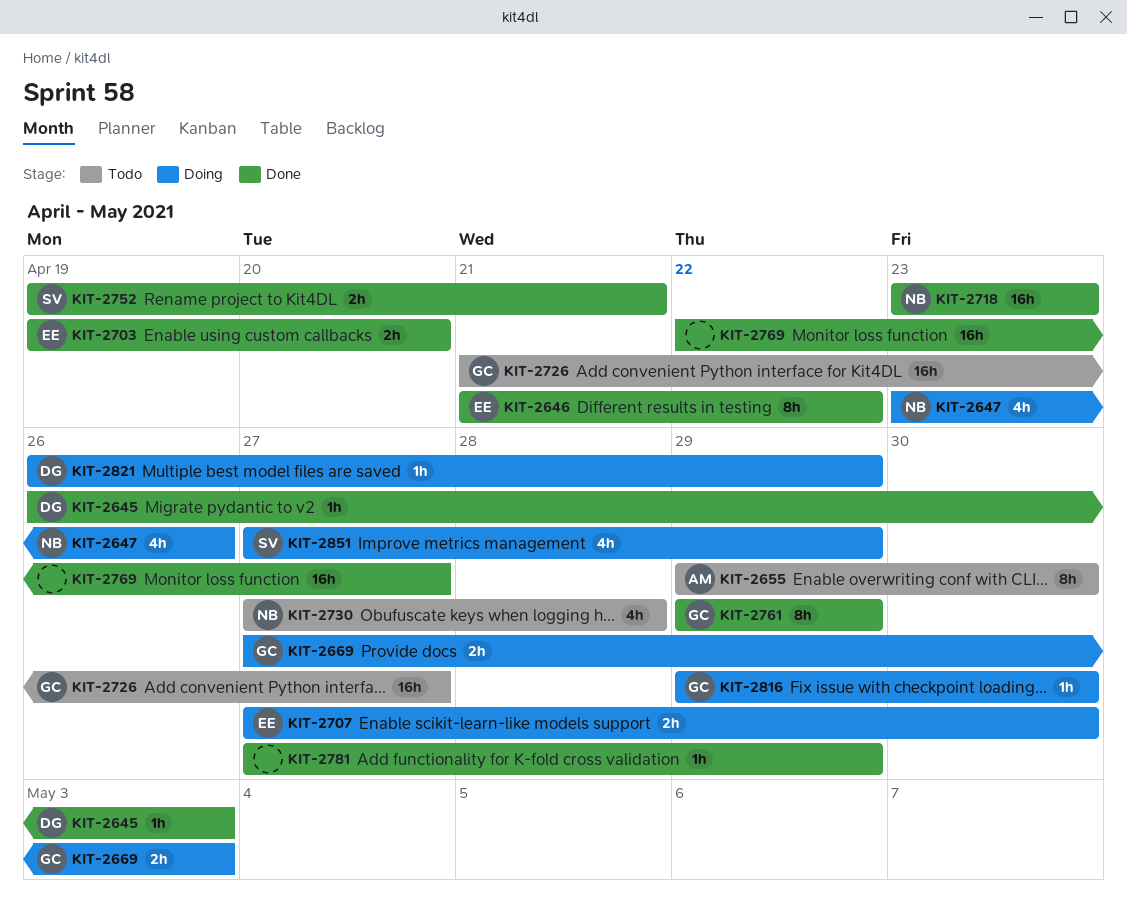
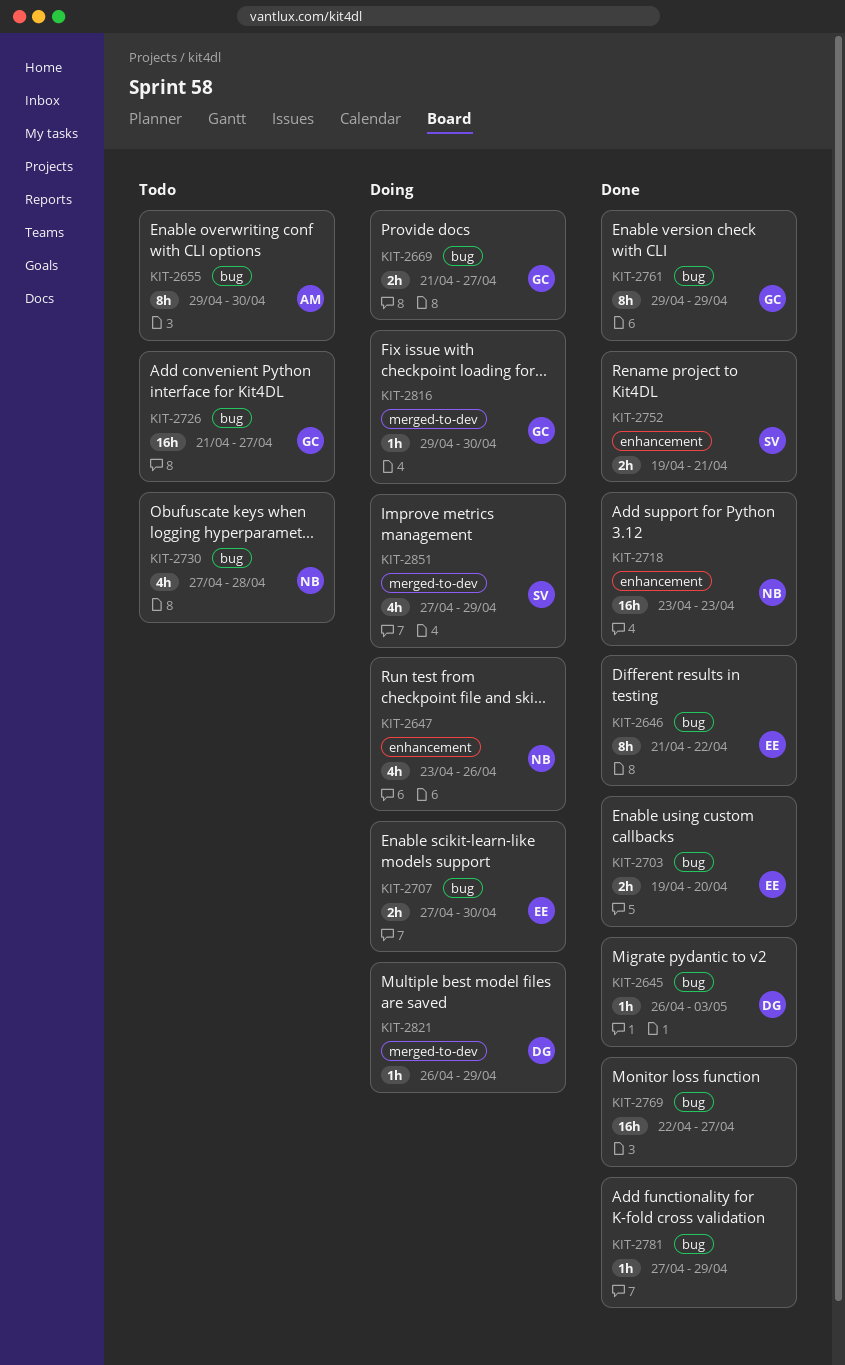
KIT-2669, start: Apr 27 -> Apr 21
KIT-2669, due: May 3 -> Apr 27

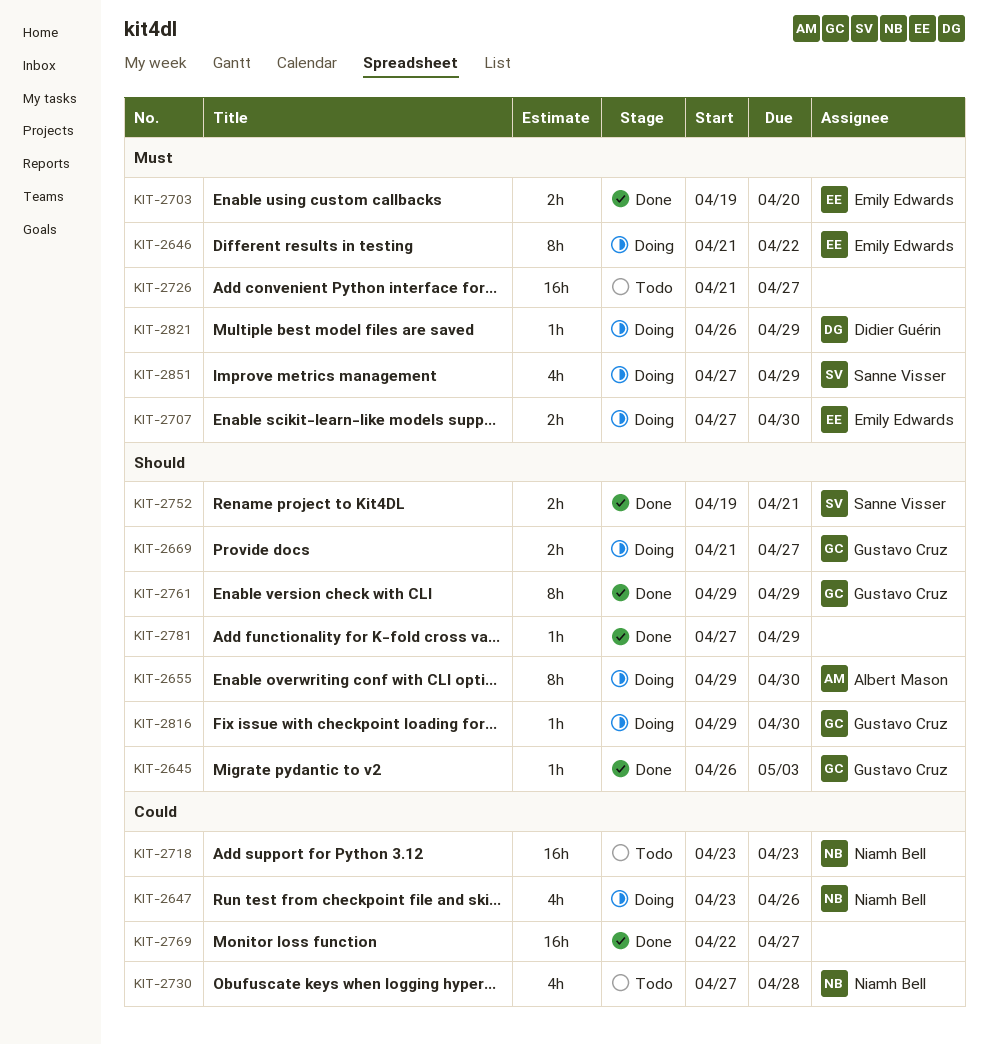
KIT-2645, owner: Didier Guérin -> Gustavo Cruz
KIT-2646, status: Done -> Doing
KIT-2655, status: Todo -> Doing
KIT-2718, status: Done -> Todo
KIT-2726, owner: Gustavo Cruz -> none

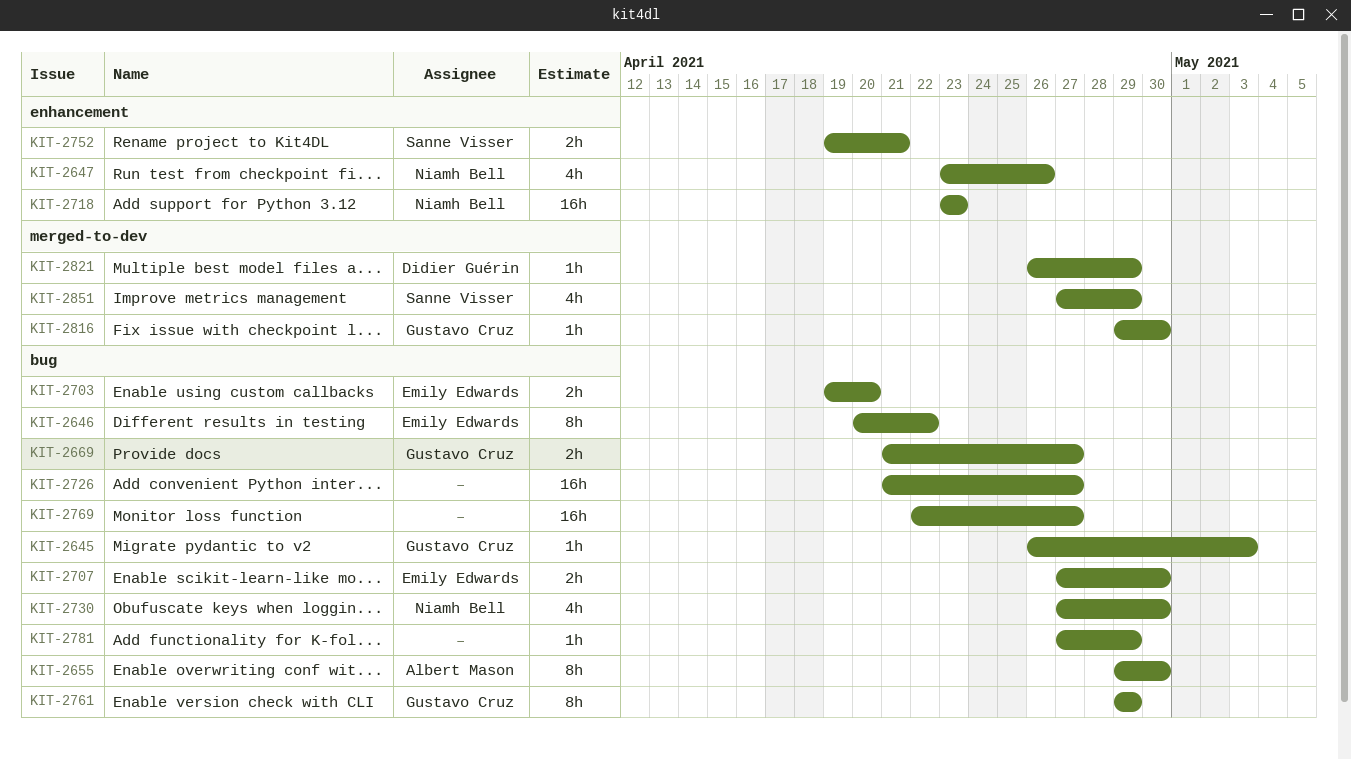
KIT-2646, start: Apr 21 -> Apr 20
KIT-2730, due: Apr 28 -> Apr 30

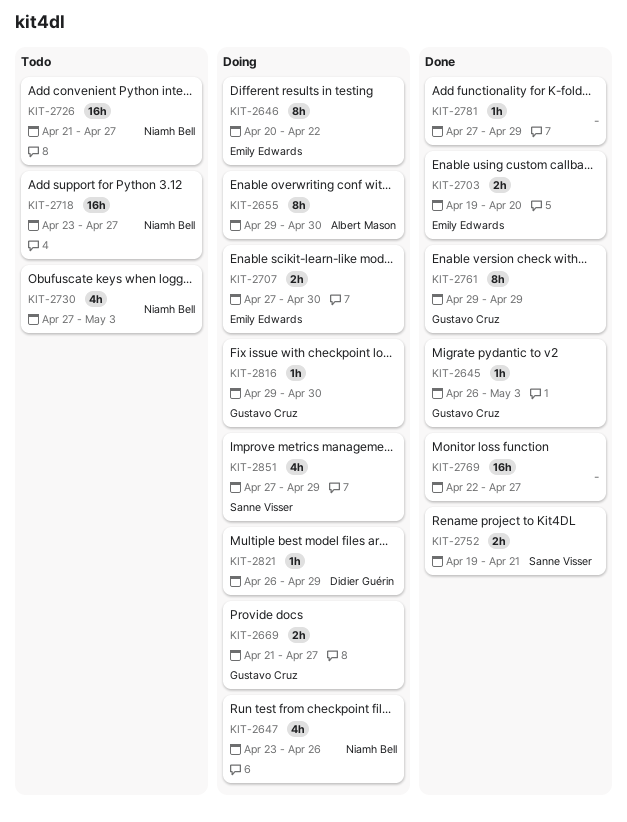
KIT-2718, due: Apr 23 -> Apr 27
KIT-2726, owner: none -> Niamh Bell
KIT-2730, due: Apr 30 -> May 3

